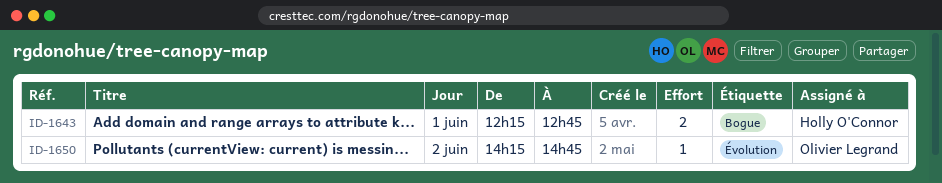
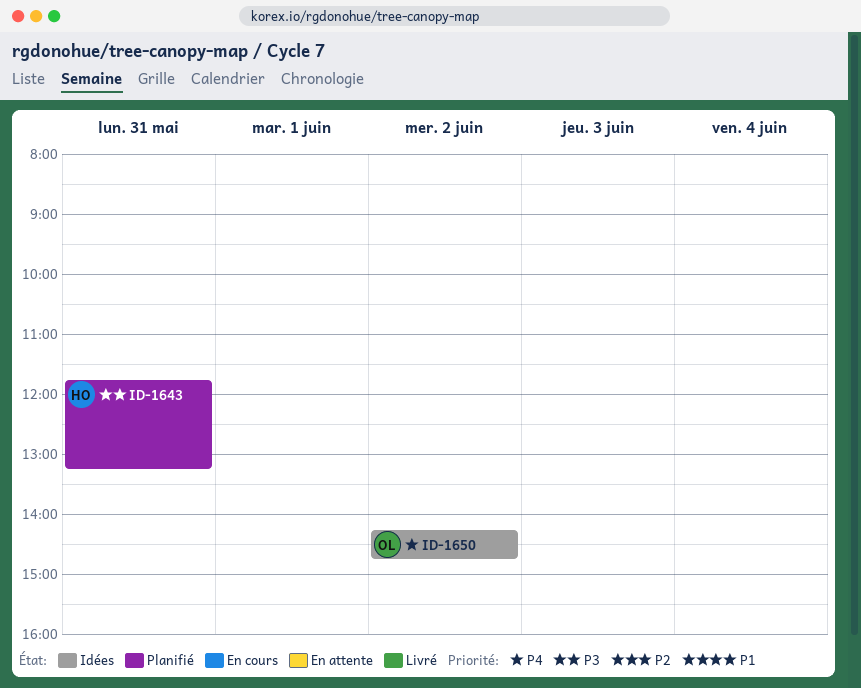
ID-1643, day: Jun 1 -> May 31
ID-1643, begins: 12:15 -> 11:45
ID-1643, ends: 12:45 -> 13:15

